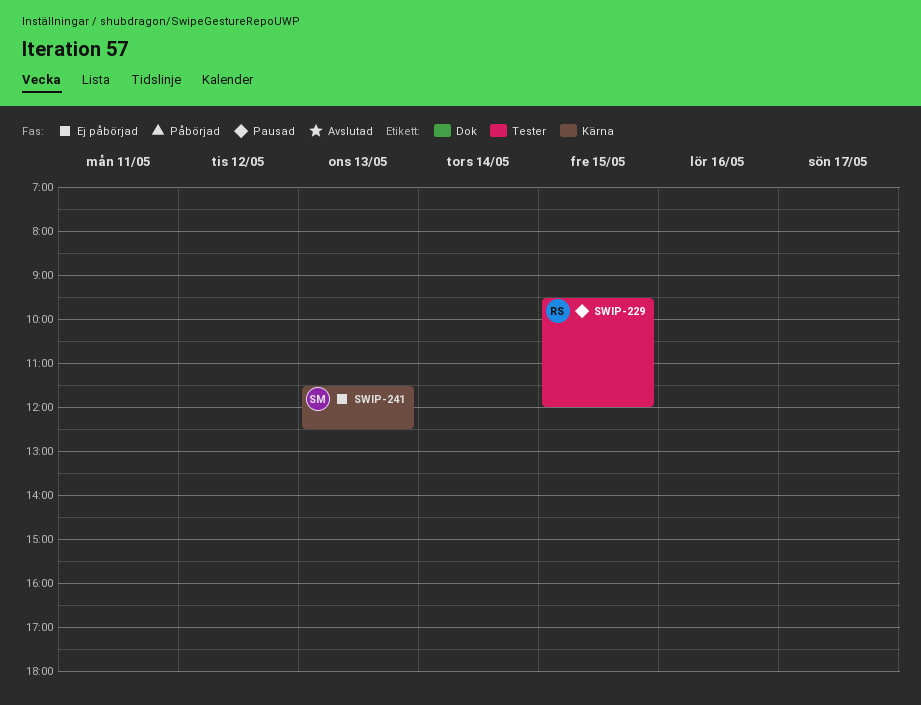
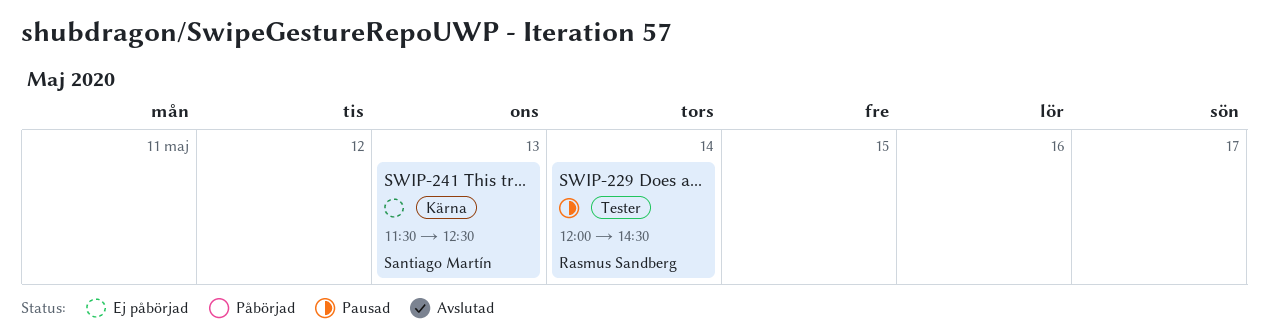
SWIP-229, day: May 15 -> May 14
SWIP-229, begins: 09:30 -> 12:00
SWIP-229, ends: 12:00 -> 14:30

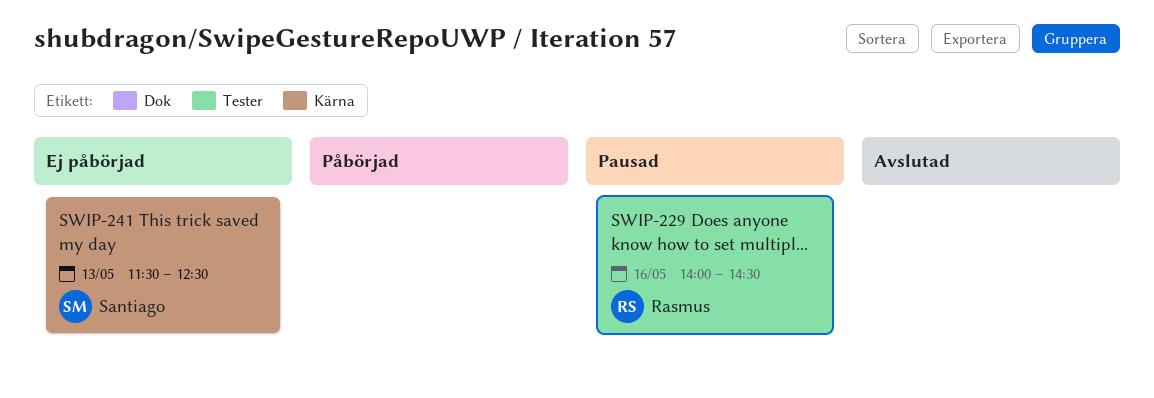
SWIP-229, day: May 14 -> May 16
SWIP-229, begins: 12:00 -> 14:00

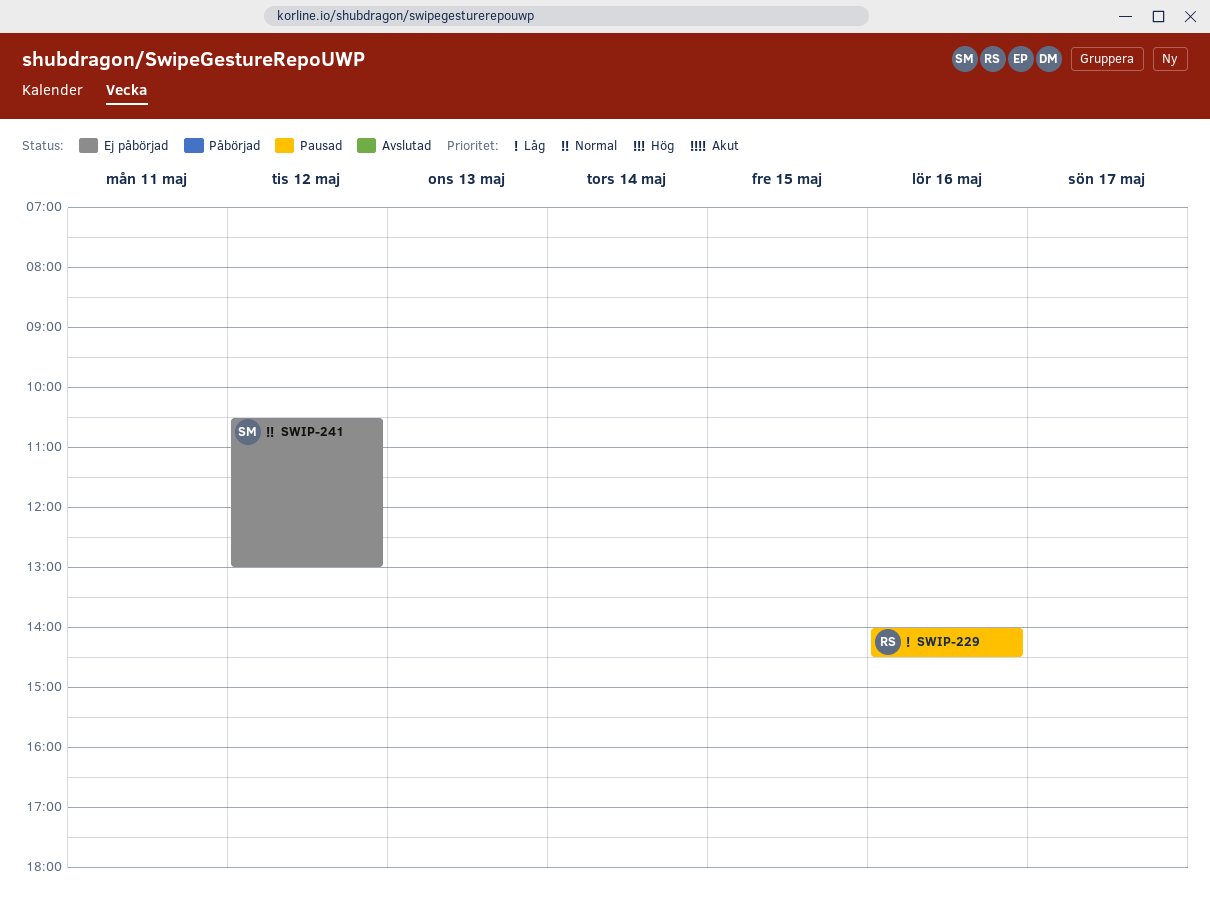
SWIP-241, day: May 13 -> May 12
SWIP-241, begins: 11:30 -> 10:30
SWIP-241, ends: 12:30 -> 13:00

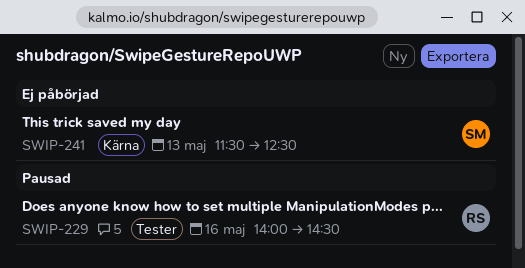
SWIP-241, day: May 12 -> May 13
SWIP-241, begins: 10:30 -> 11:30
SWIP-241, ends: 13:00 -> 12:30

